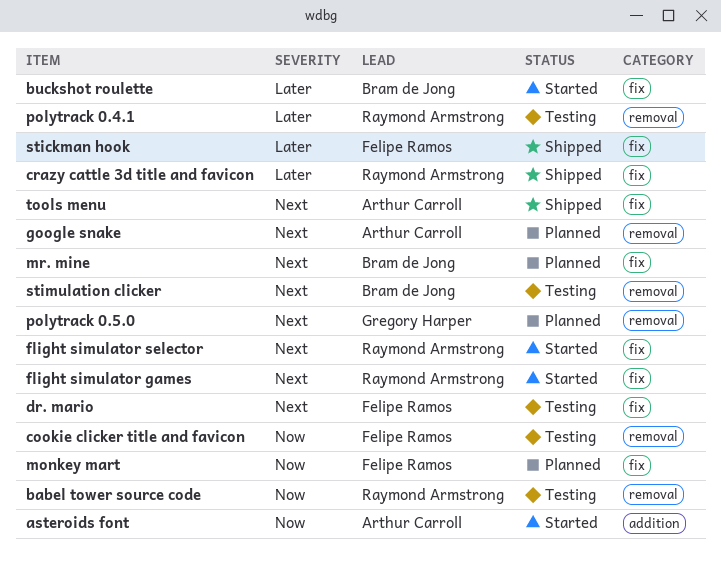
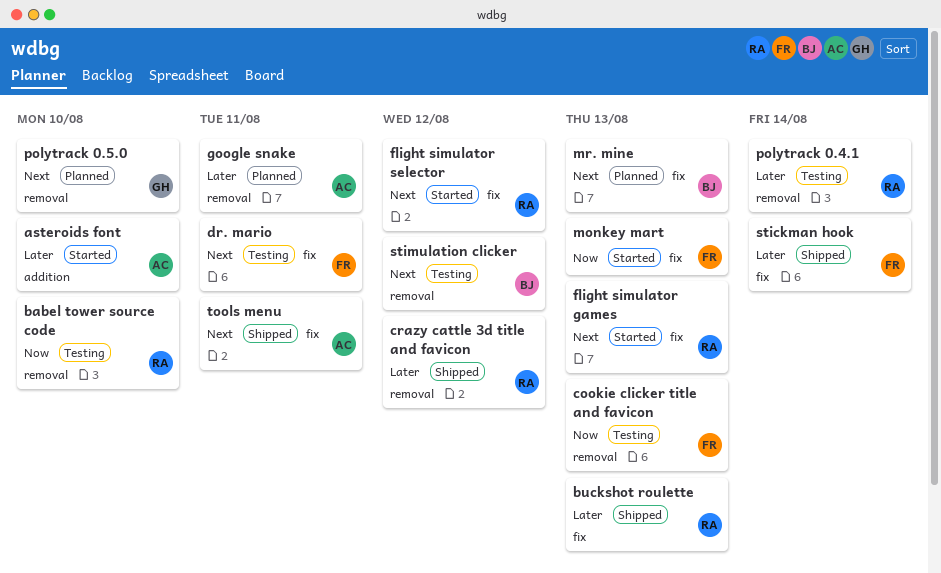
asteroids font, priority: Now -> Later
buckshot roulette, status: Started -> Shipped
buckshot roulette, owner: Bram de Jong -> Raymond Armstrong
crazy cattle 3d title and favicon, label: fix -> removal
google snake, priority: Next -> Later
monkey mart, status: Planned -> Started

